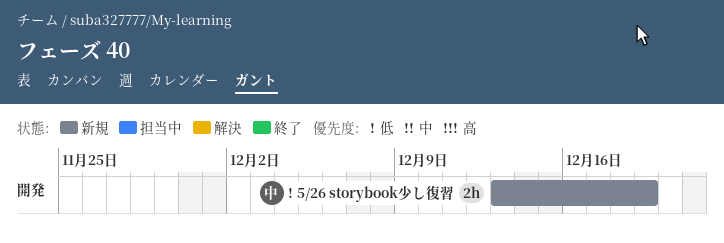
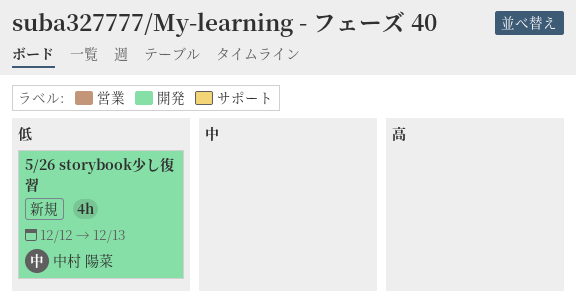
5/26 storybook少し復習, estimate: 2h -> 4h
5/26 storybook少し復習, start: Dec 13 -> Dec 12
5/26 storybook少し復習, due: Dec 19 -> Dec 13

